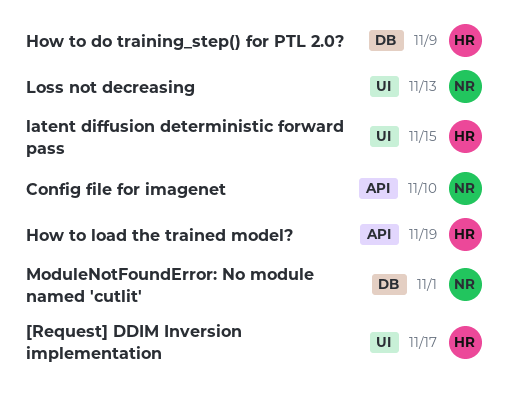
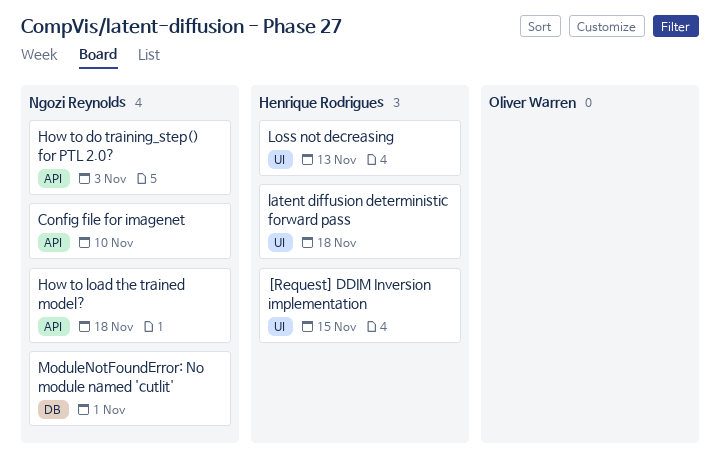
[Request] DDIM Inversion implementation, due: Nov 17 -> Nov 15
How to do training_step() for PTL 2.0?, owner: Henrique Rodrigues -> Ngozi Reynolds
How to do training_step() for PTL 2.0?, label: DB -> API
How to do training_step() for PTL 2.0?, due: Nov 9 -> Nov 3
How to load the trained model?, owner: Henrique Rodrigues -> Ngozi Reynolds
How to load the trained model?, due: Nov 19 -> Nov 18
latent diffusion deterministic forward pass, due: Nov 15 -> Nov 18
Loss not decreasing, owner: Ngozi Reynolds -> Henrique Rodrigues

